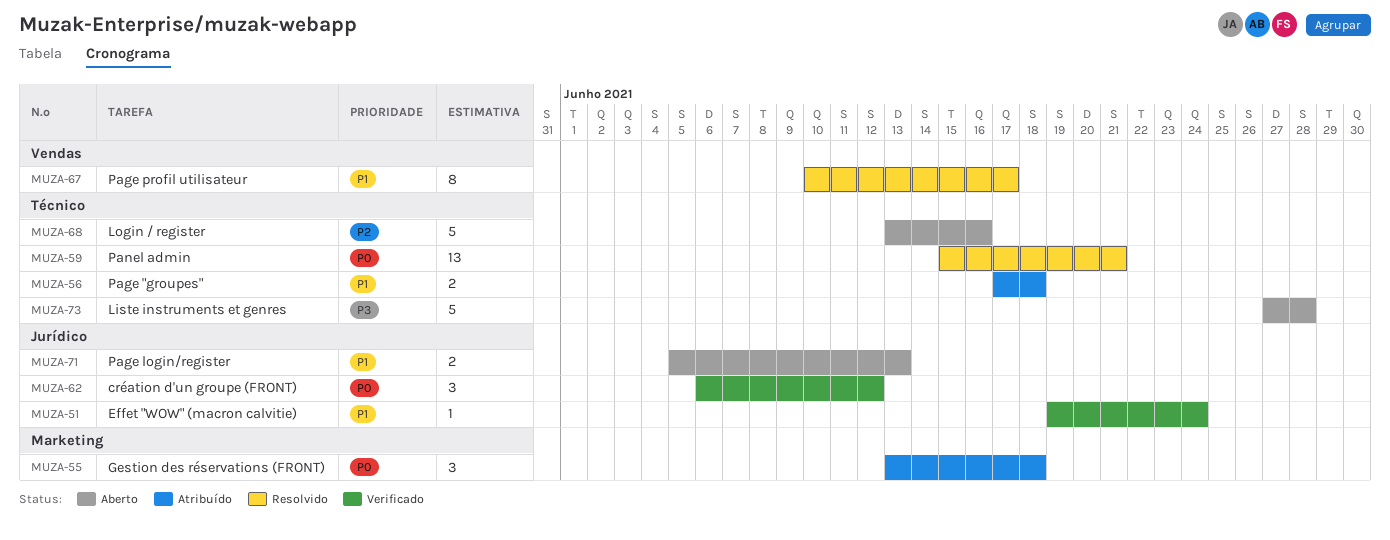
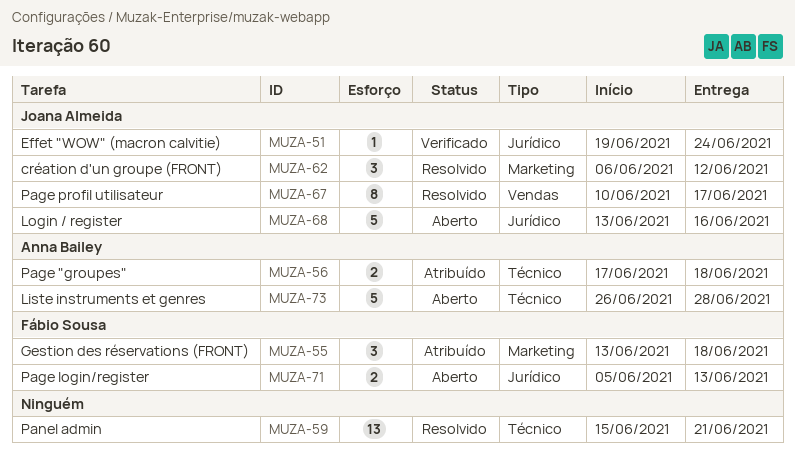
MUZA-62, status: Verificado -> Resolvido
MUZA-62, label: Jurídico -> Marketing
MUZA-68, label: Técnico -> Jurídico
MUZA-73, start: Jun 27 -> Jun 26

